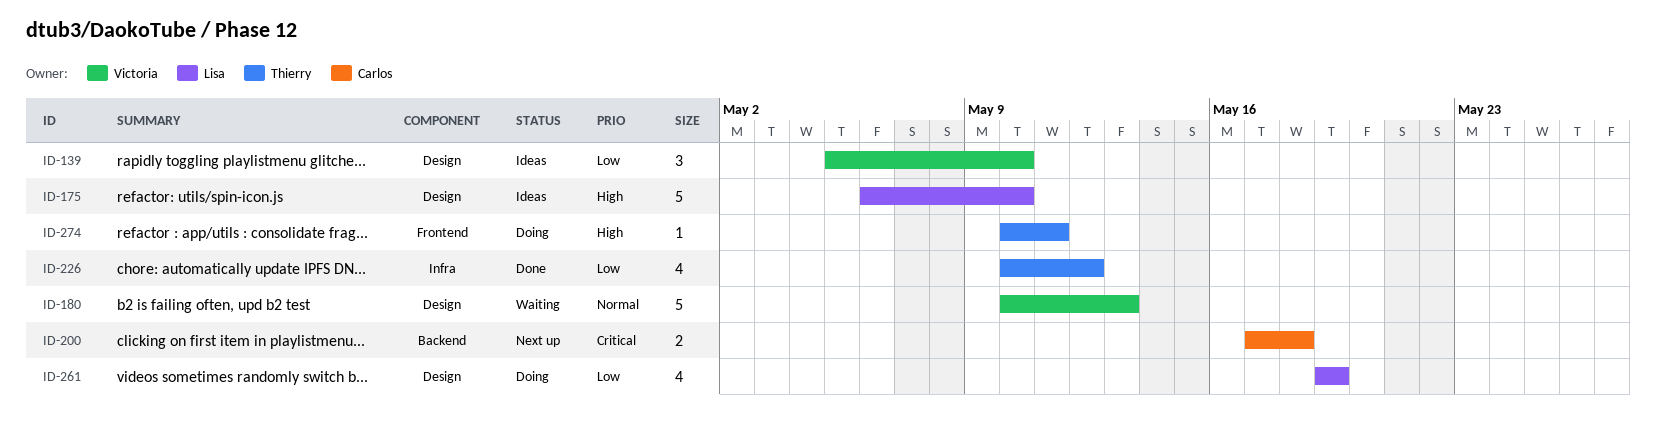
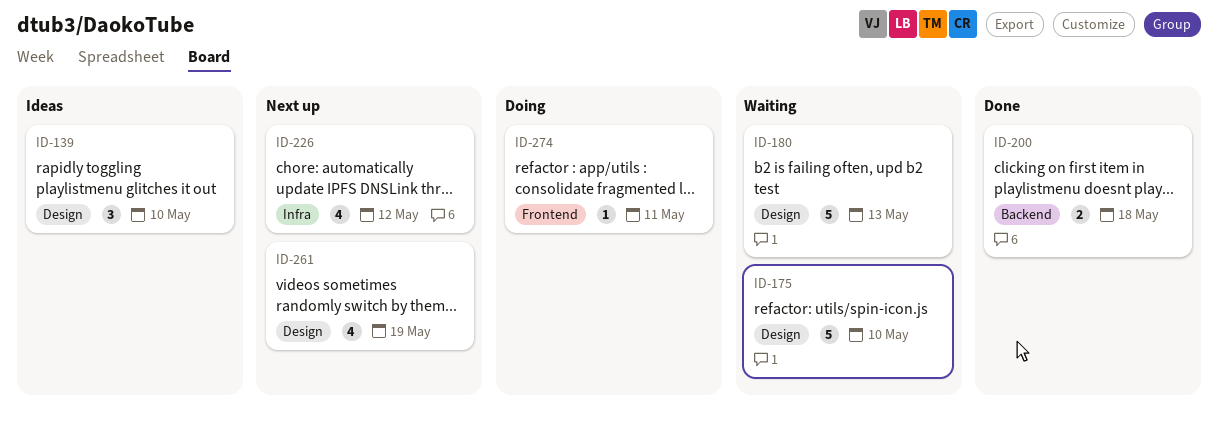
ID-175, status: Ideas -> Waiting
ID-200, status: Next up -> Done
ID-226, status: Done -> Next up
ID-261, status: Doing -> Next up

